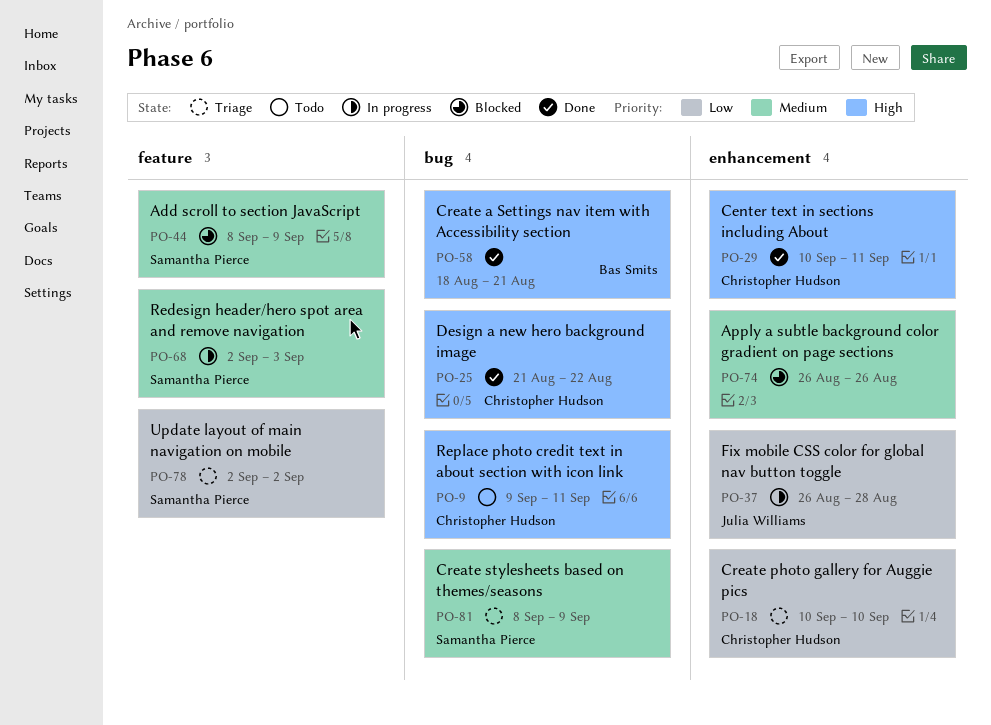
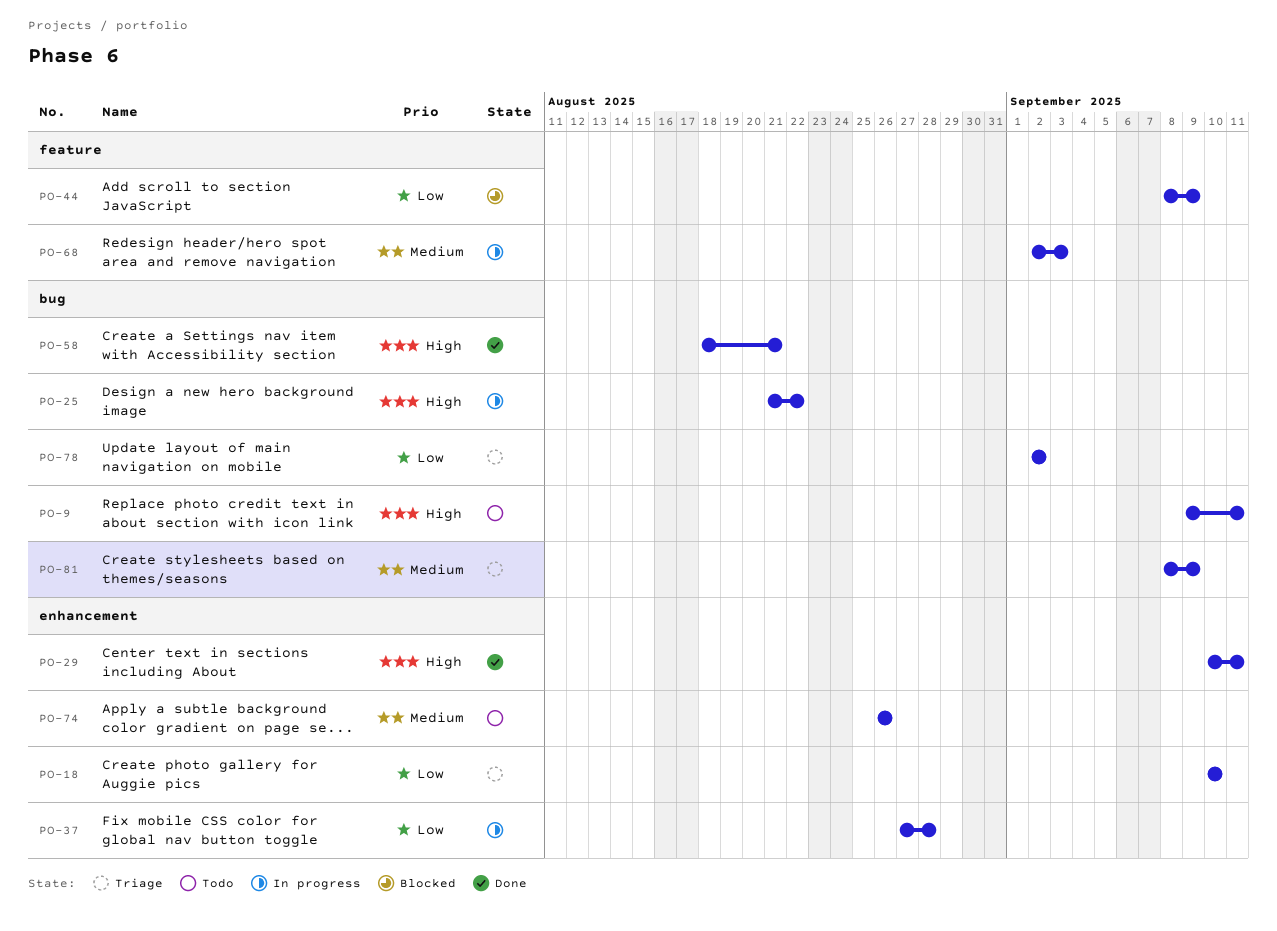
PO-25, status: Done -> In progress
PO-37, start: Aug 26 -> Aug 27
PO-44, priority: Medium -> Low
PO-74, status: Blocked -> Todo
PO-78, label: feature -> bug

